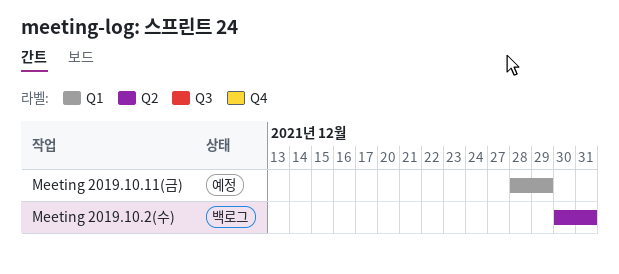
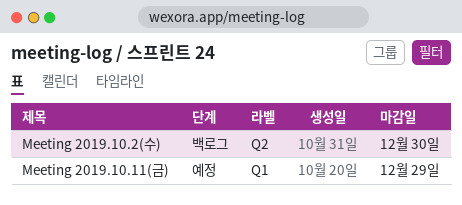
Meeting 2019.10.2(수), due: Dec 31 -> Dec 30

